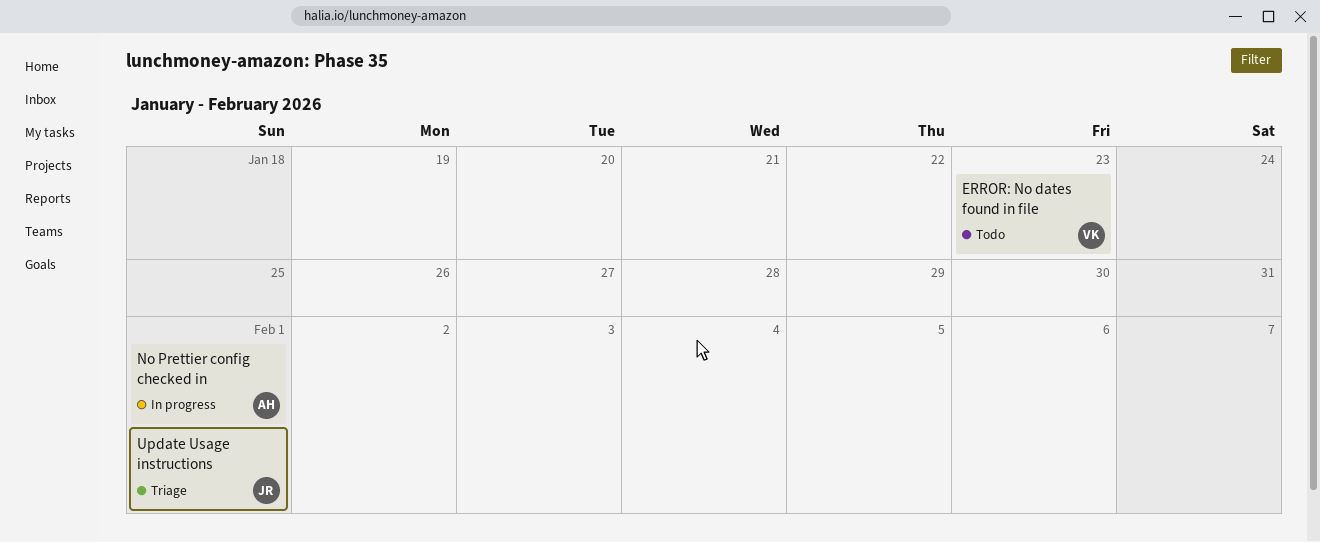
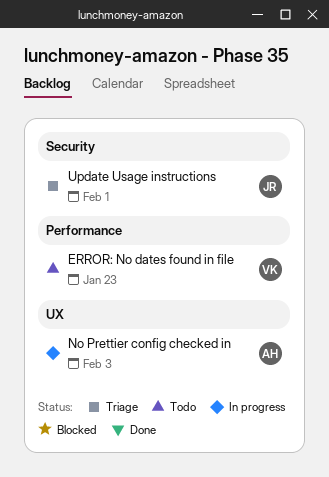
No Prettier config checked in, due: Feb 1 -> Feb 3

